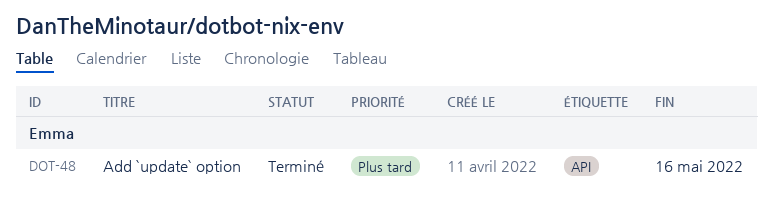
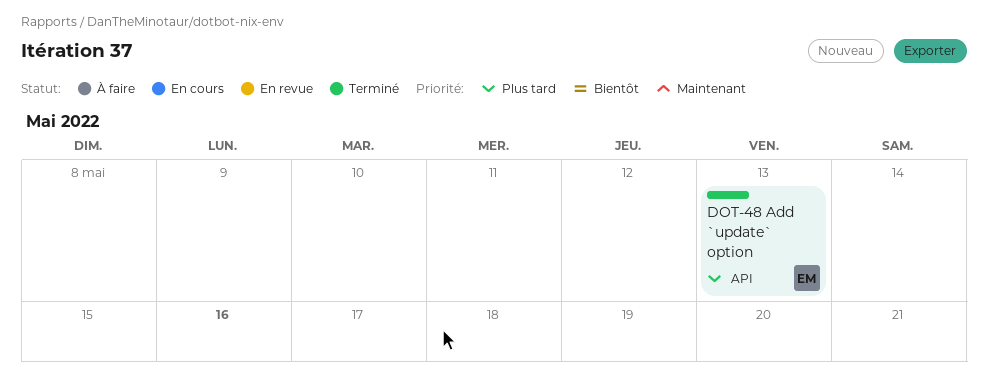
DOT-48, due: May 16 -> May 13

